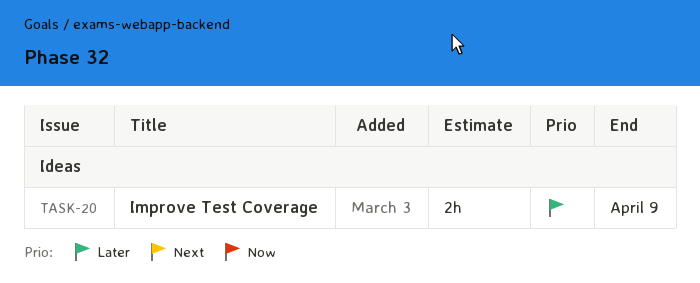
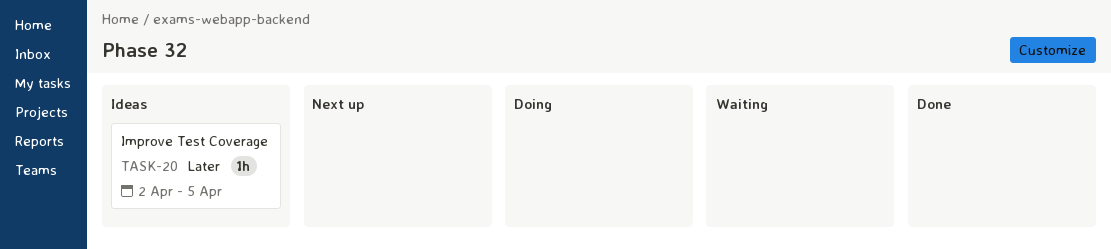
TASK-20, estimate: 2h -> 1h
TASK-20, due: Apr 9 -> Apr 5

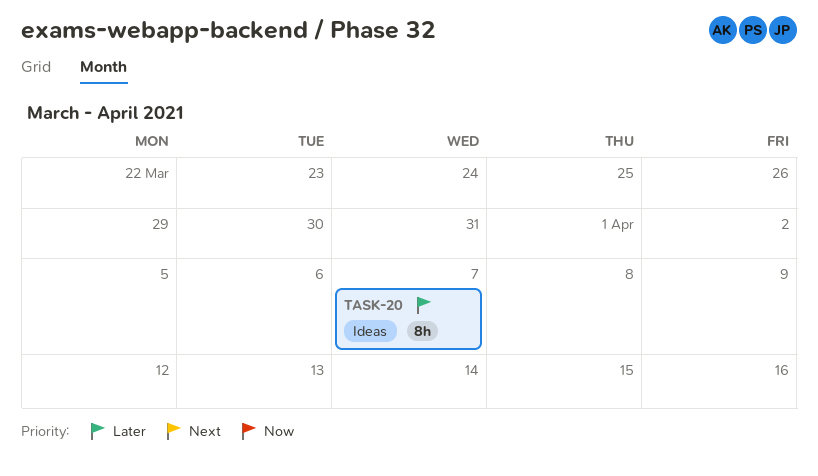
TASK-20, estimate: 1h -> 8h
TASK-20, due: Apr 5 -> Apr 7

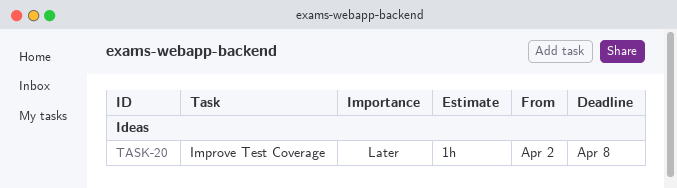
TASK-20, estimate: 8h -> 1h
TASK-20, due: Apr 7 -> Apr 8

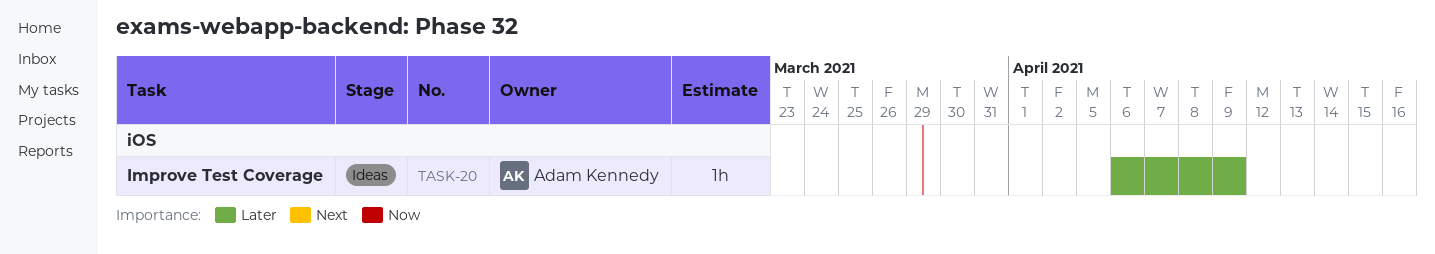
TASK-20, start: Apr 2 -> Apr 6
TASK-20, due: Apr 8 -> Apr 9

